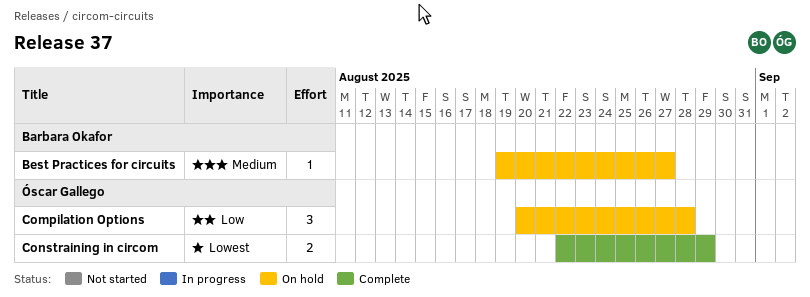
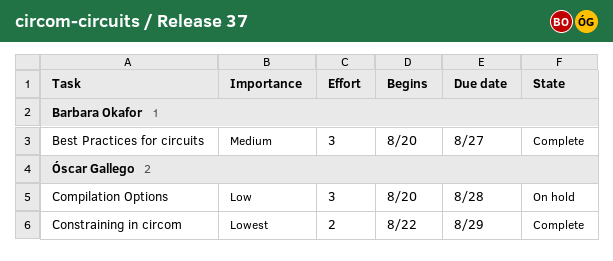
Best Practices for circuits, status: On hold -> Complete
Best Practices for circuits, estimate: 1 -> 3
Best Practices for circuits, start: Aug 19 -> Aug 20

